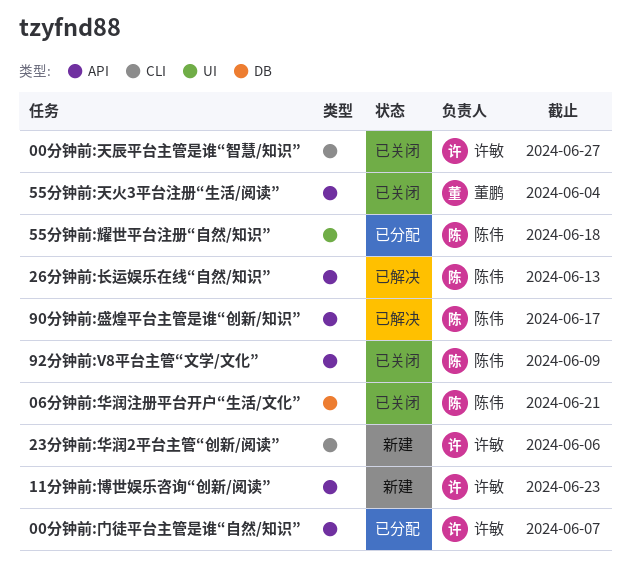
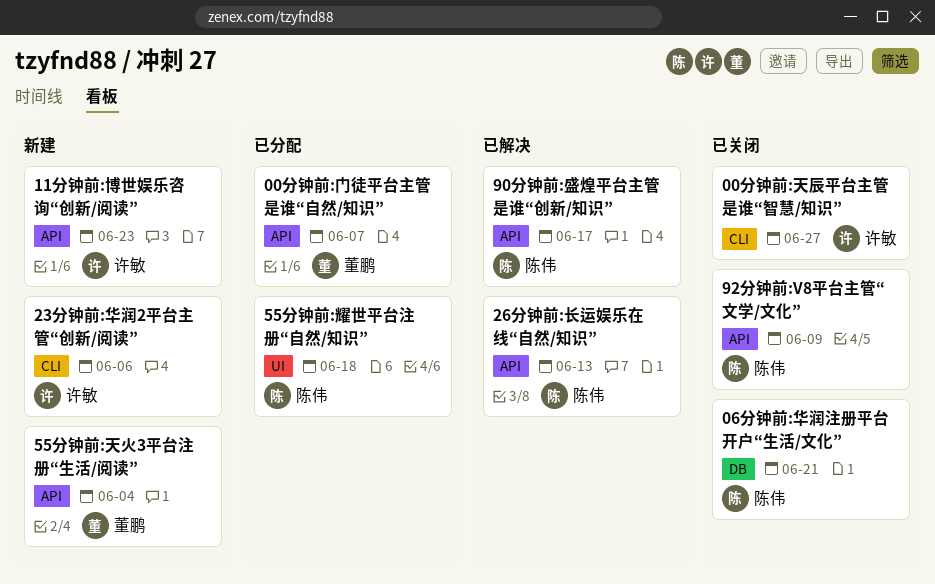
00分钟前:门徒平台主管是谁“自然/知识”, owner: 许敏 -> 董鹏
55分钟前:天火3平台注册“生活/阅读”, status: 已关闭 -> 新建

